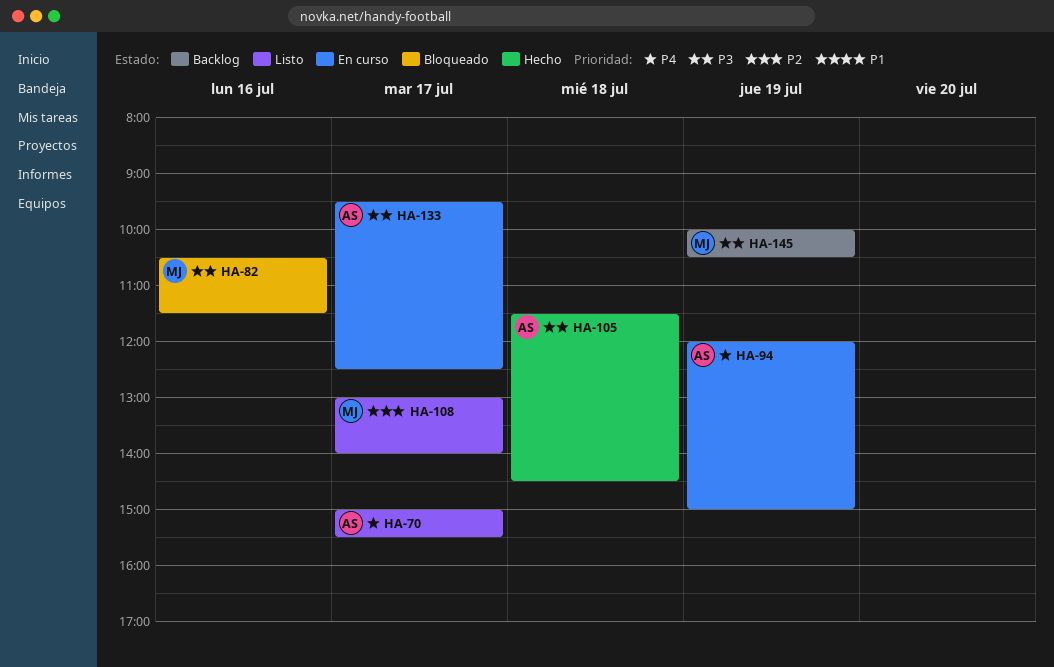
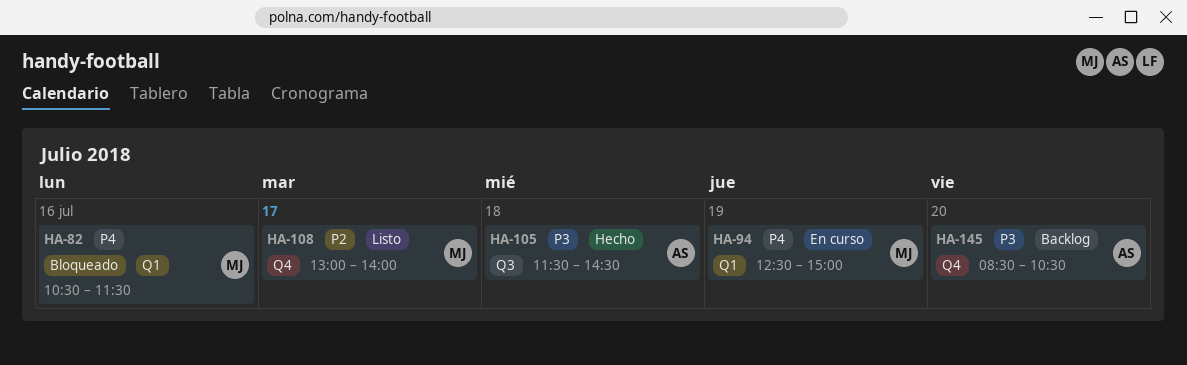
HA-70: present -> none
HA-82, priority: P3 -> P4
HA-94, owner: AS -> MJ
HA-94, begins: 12:00 -> 12:30
HA-133: present -> none
HA-145, owner: MJ -> AS
HA-145, day: Jul 19 -> Jul 20
HA-145, begins: 10:00 -> 08:30

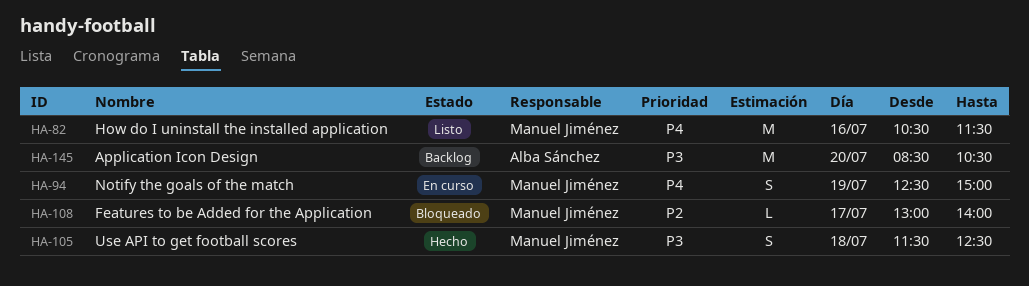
HA-82, status: Bloqueado -> Listo
HA-105, owner: Alba Sánchez -> Manuel Jiménez
HA-105, ends: 14:30 -> 12:30
HA-108, status: Listo -> Bloqueado

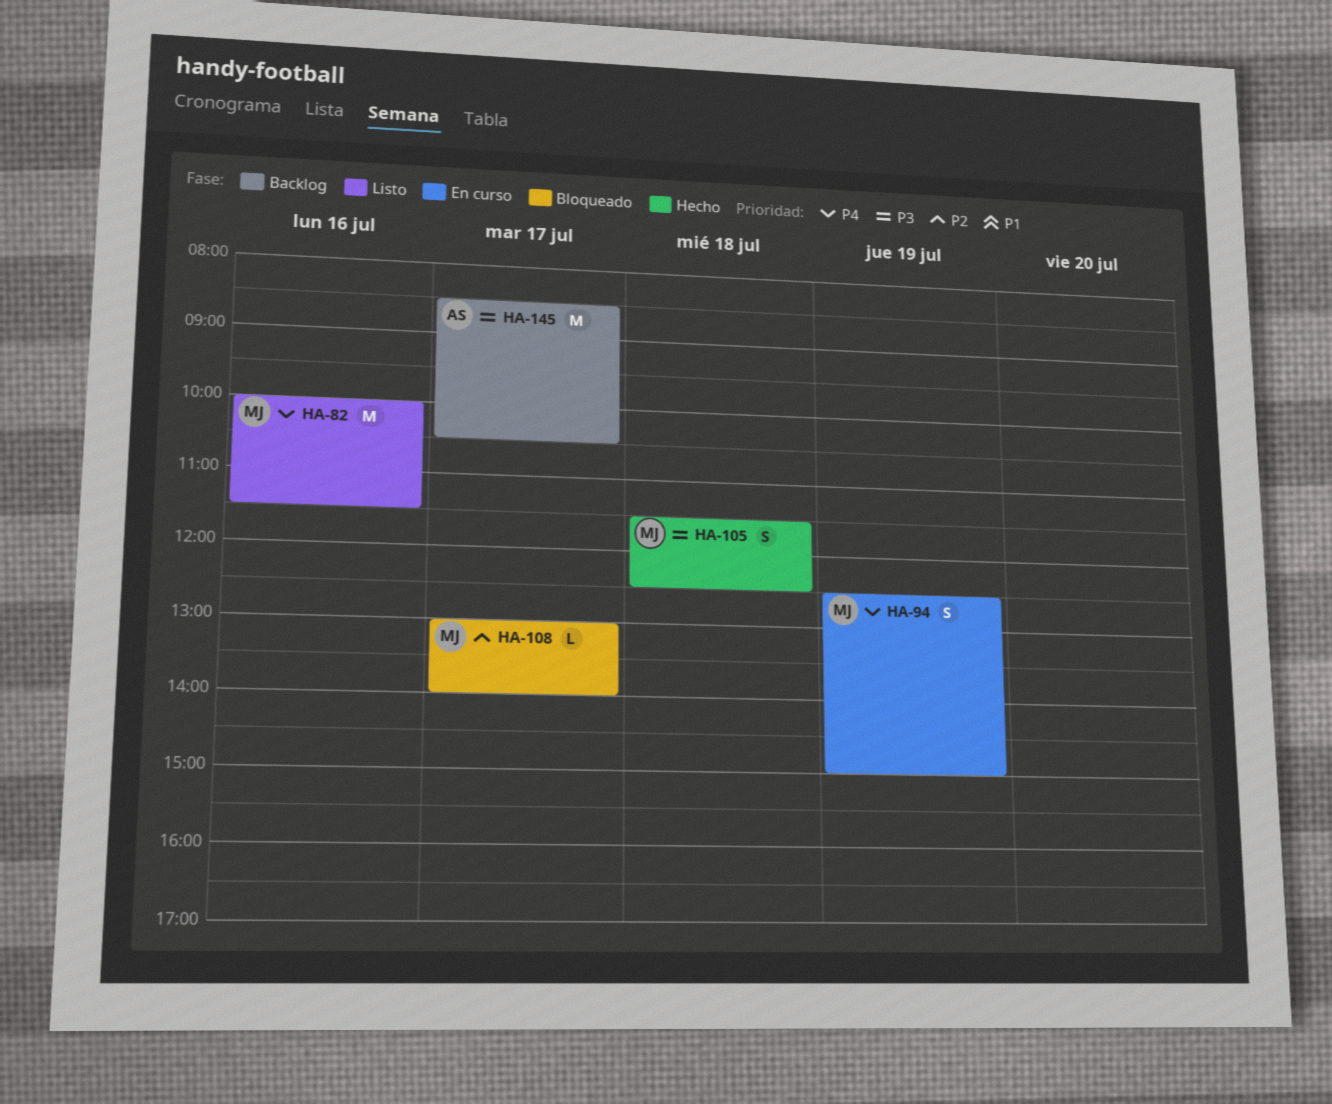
HA-82, begins: 10:30 -> 10:00
HA-145, day: Jul 20 -> Jul 17

